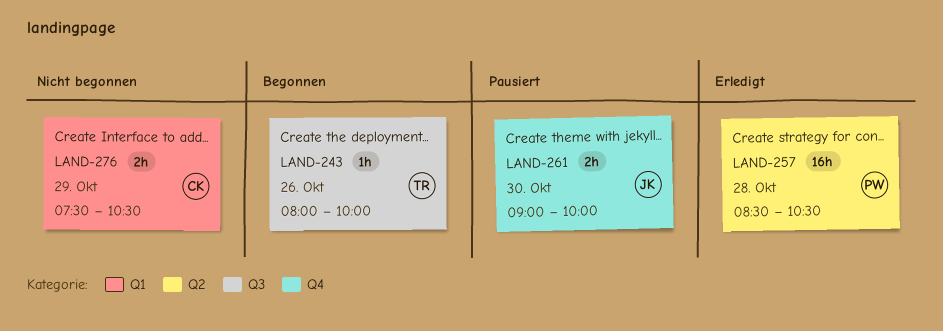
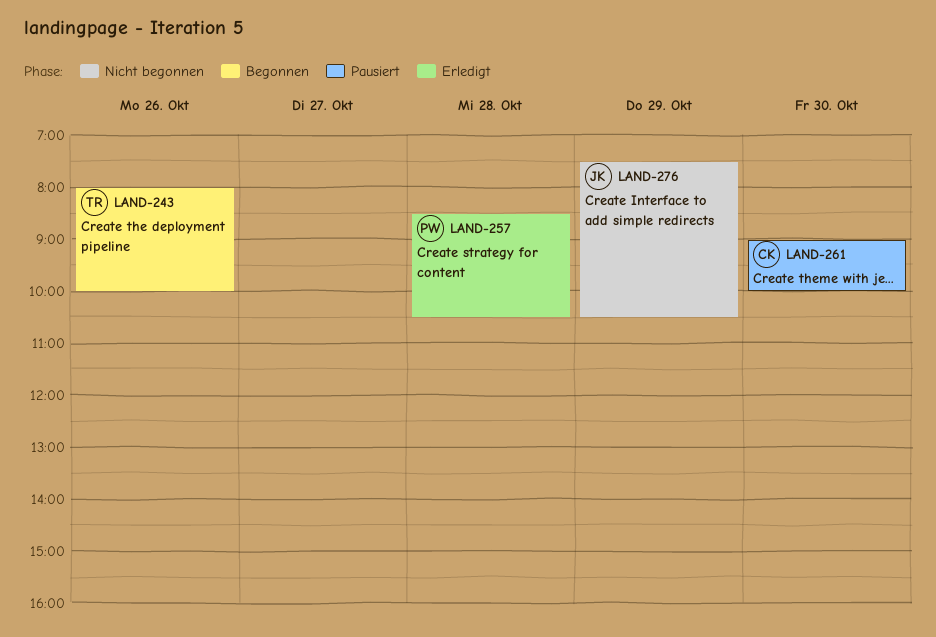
LAND-261, owner: JK -> CK
LAND-276, owner: CK -> JK

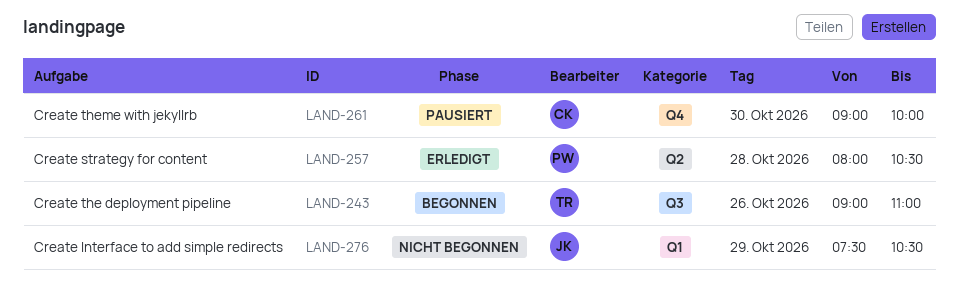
LAND-243, begins: 08:00 -> 09:00
LAND-243, ends: 10:00 -> 11:00
LAND-257, begins: 08:30 -> 08:00

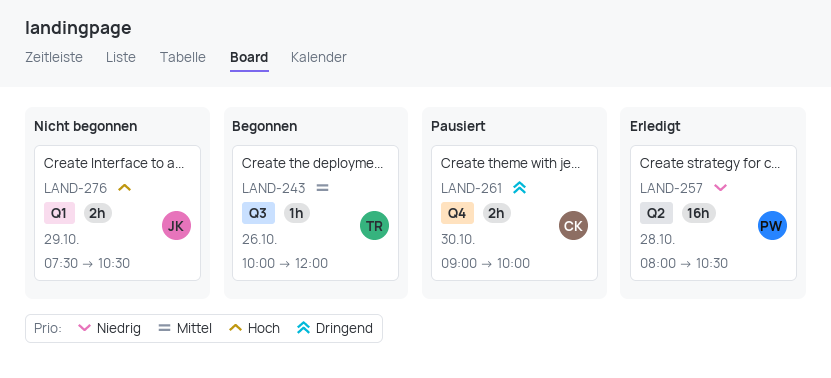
LAND-243, begins: 09:00 -> 10:00
LAND-243, ends: 11:00 -> 12:00

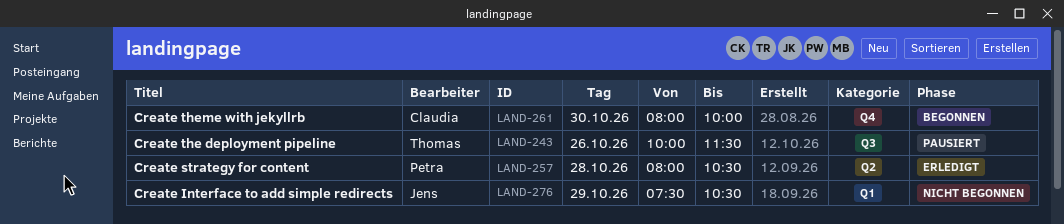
LAND-243, status: Begonnen -> Pausiert
LAND-243, ends: 12:00 -> 11:30
LAND-261, status: Pausiert -> Begonnen
LAND-261, begins: 09:00 -> 08:00

